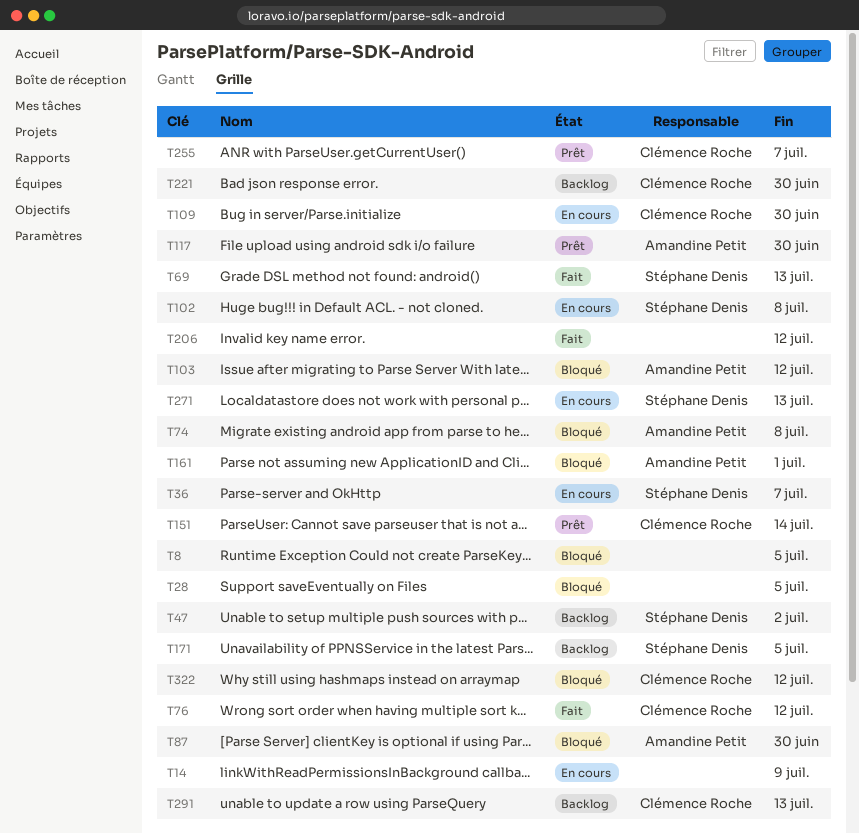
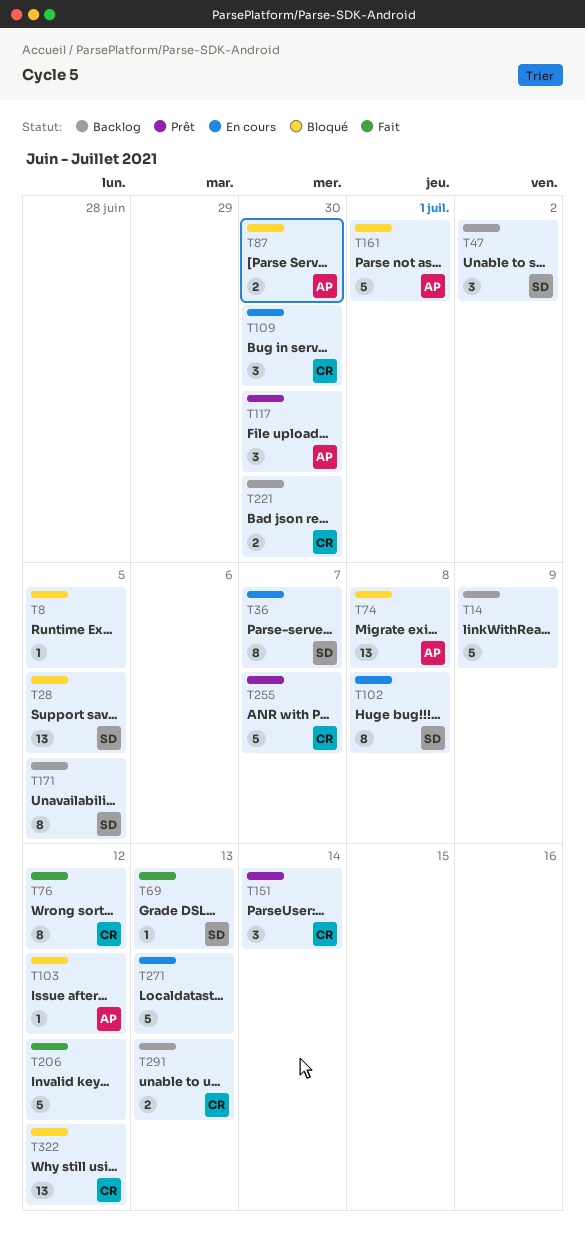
T14, status: En cours -> Backlog
T28, owner: none -> Stéphane Denis
T271, owner: Stéphane Denis -> none

